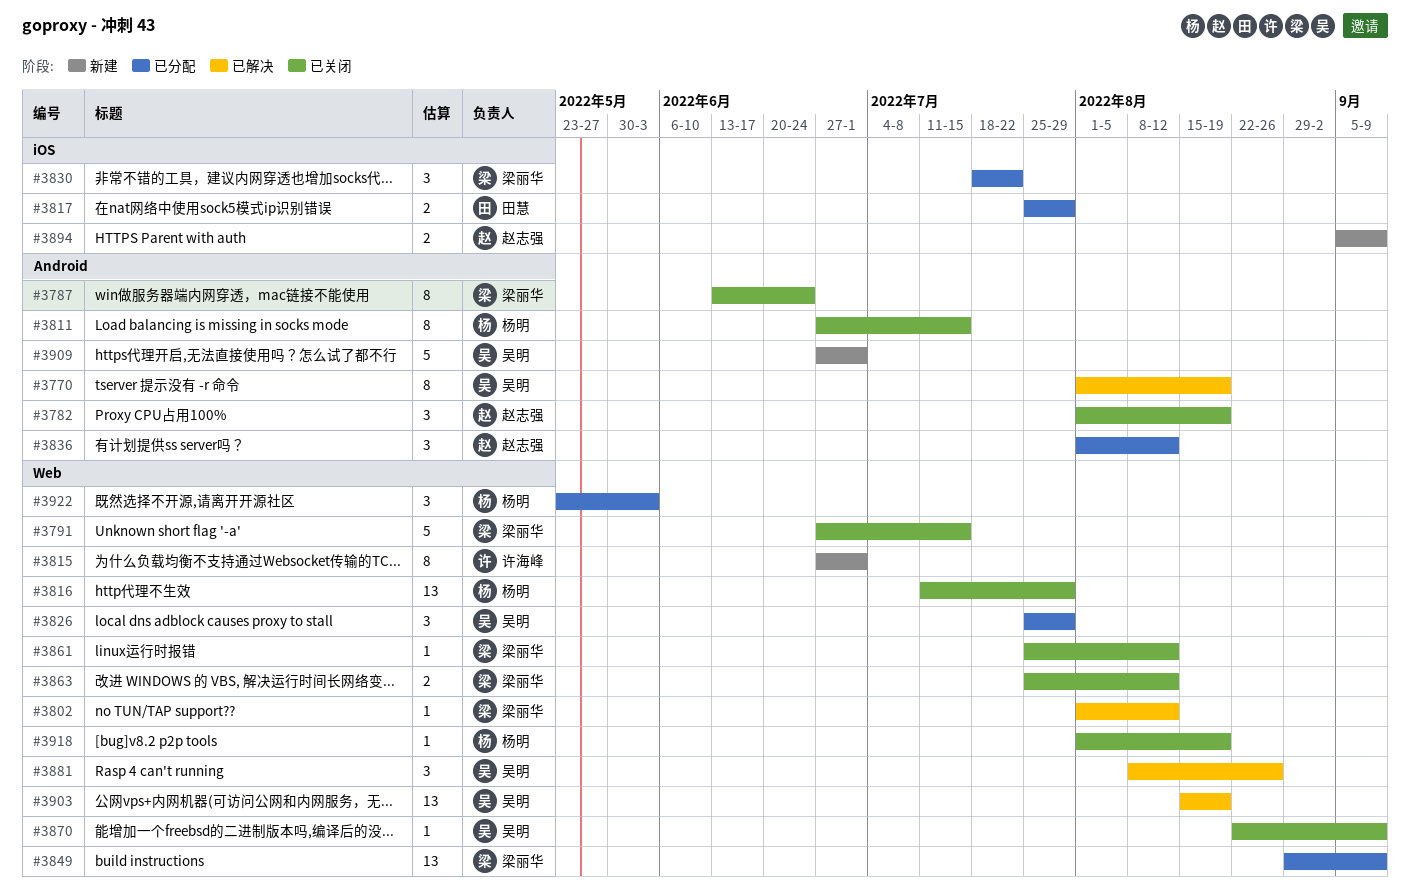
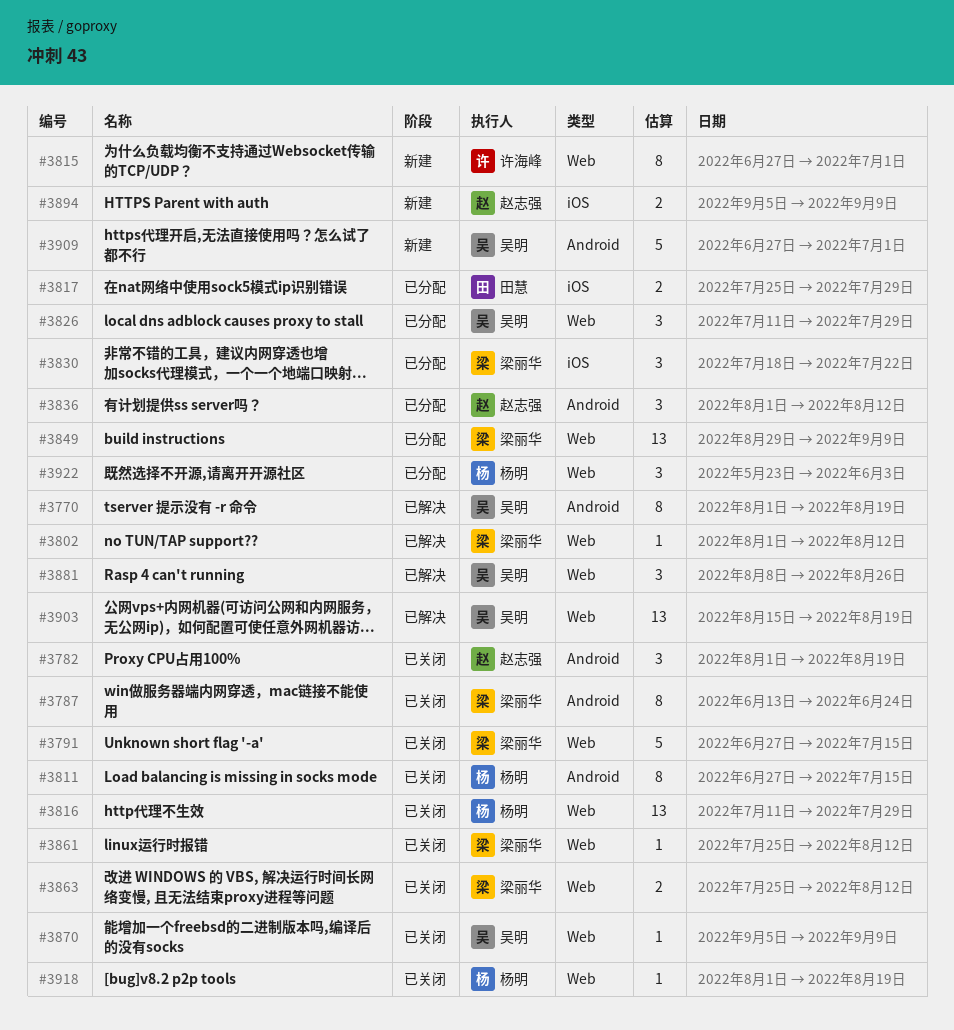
#3826, start: Jul 25 -> Jul 11
#3870, start: Aug 22 -> Sep 5

